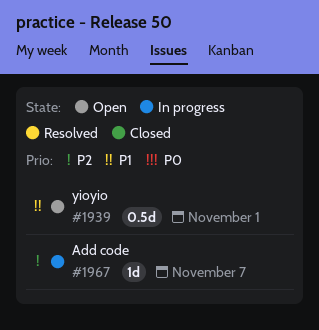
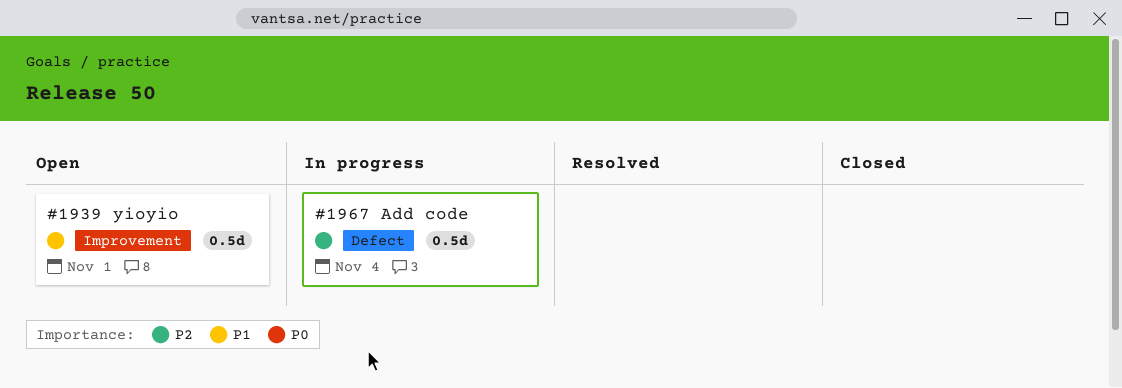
#1967, estimate: 1d -> 0.5d
#1967, due: Nov 7 -> Nov 4

